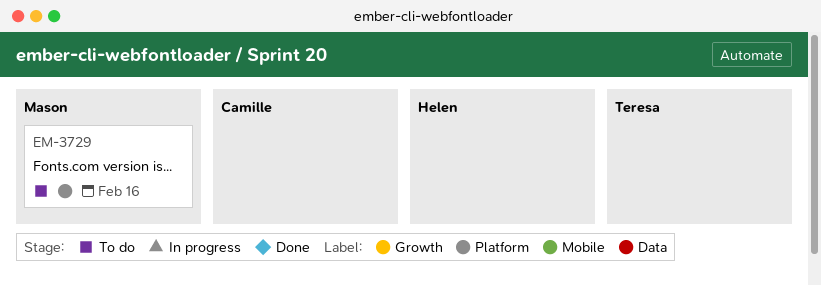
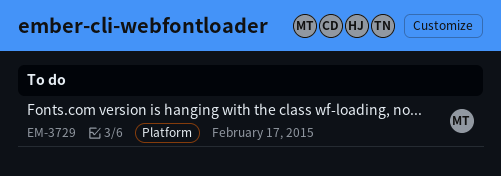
EM-3729, due: Feb 16 -> Feb 17

